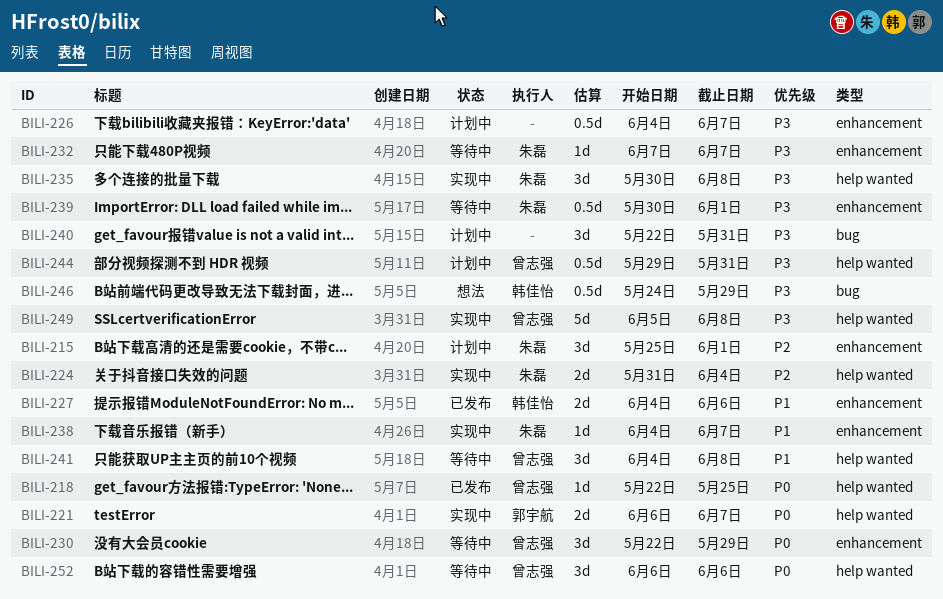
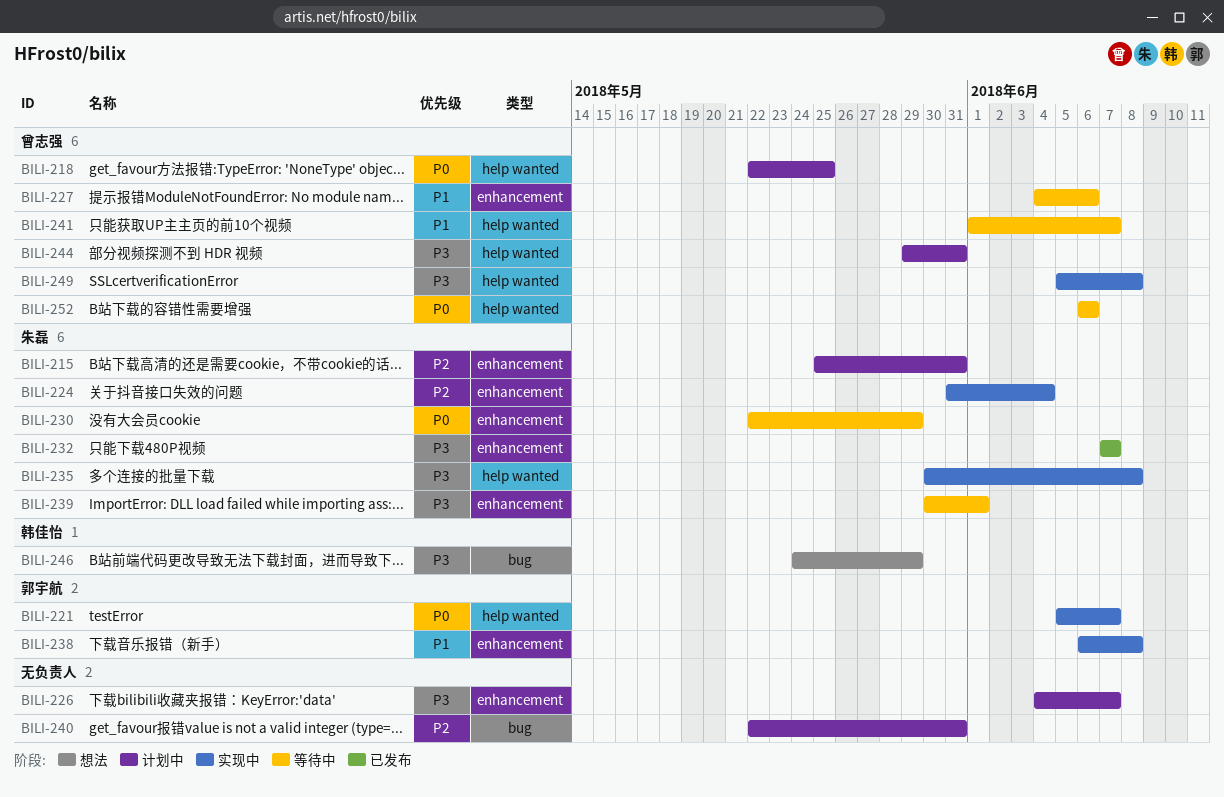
BILI-215, due: Jun 1 -> May 31
BILI-218, status: 已发布 -> 计划中
BILI-221, start: Jun 6 -> Jun 5
BILI-224, label: help wanted -> enhancement
BILI-227, status: 已发布 -> 等待中
BILI-227, owner: 韩佳怡 -> 曾志强
BILI-230, owner: 曾志强 -> 朱磊
BILI-232, status: 等待中 -> 已发布
BILI-238, owner: 朱磊 -> 郭宇航
BILI-238, start: Jun 4 -> Jun 6
BILI-238, due: Jun 7 -> Jun 8
BILI-240, priority: P3 -> P2
BILI-241, start: Jun 4 -> Jun 1
BILI-241, due: Jun 8 -> Jun 7

